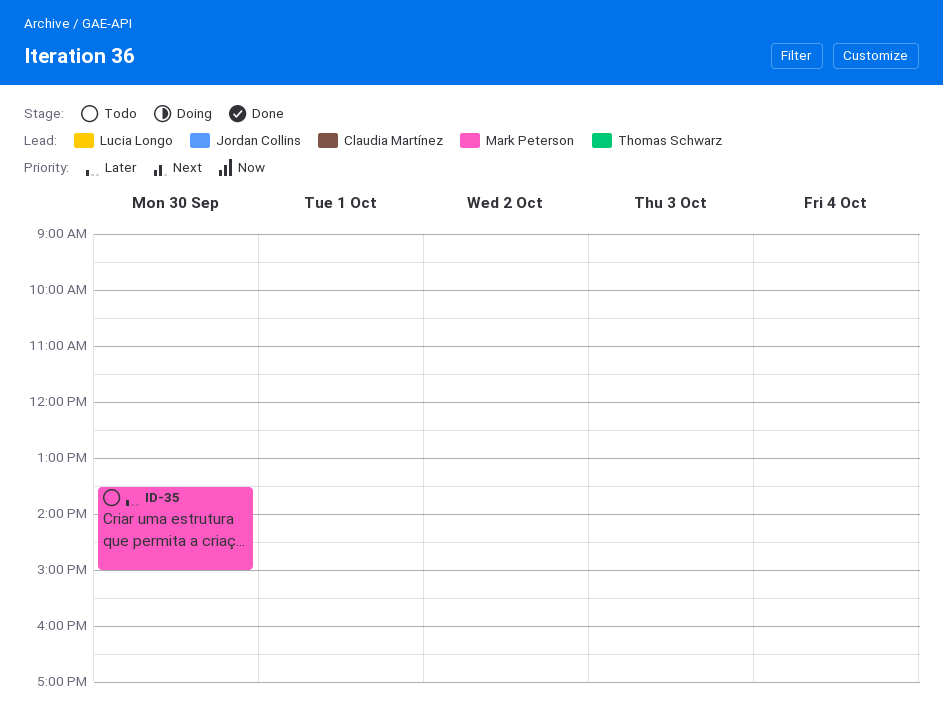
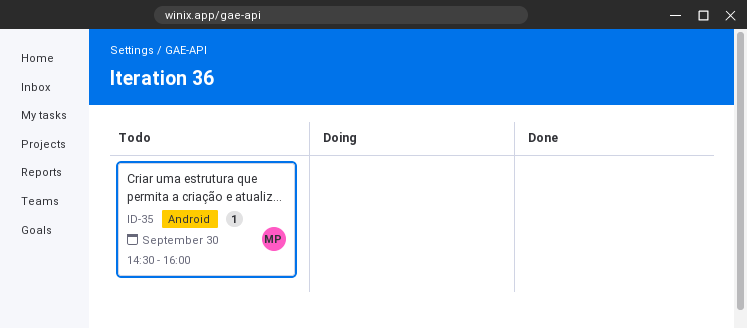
ID-35, begins: 13:30 -> 14:30
ID-35, ends: 15:00 -> 16:00

